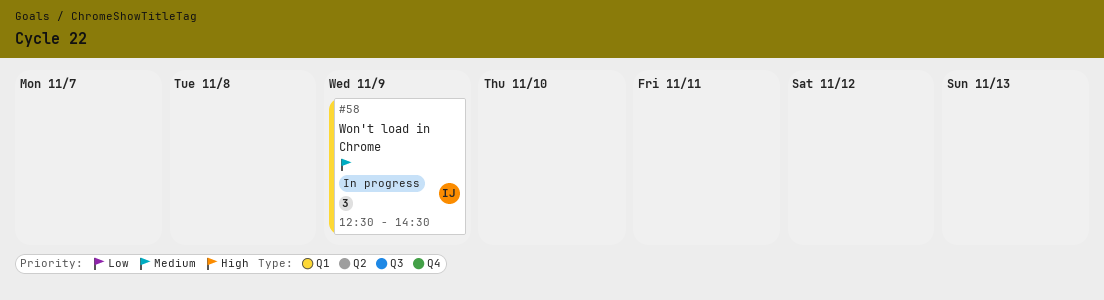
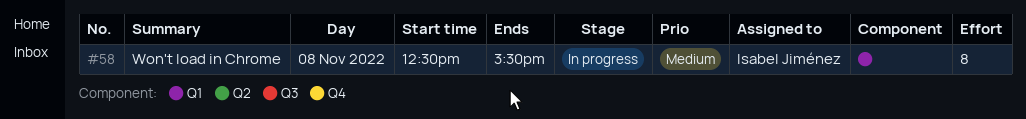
#58, estimate: 3 -> 8
#58, day: Nov 9 -> Nov 8
#58, ends: 14:30 -> 15:30

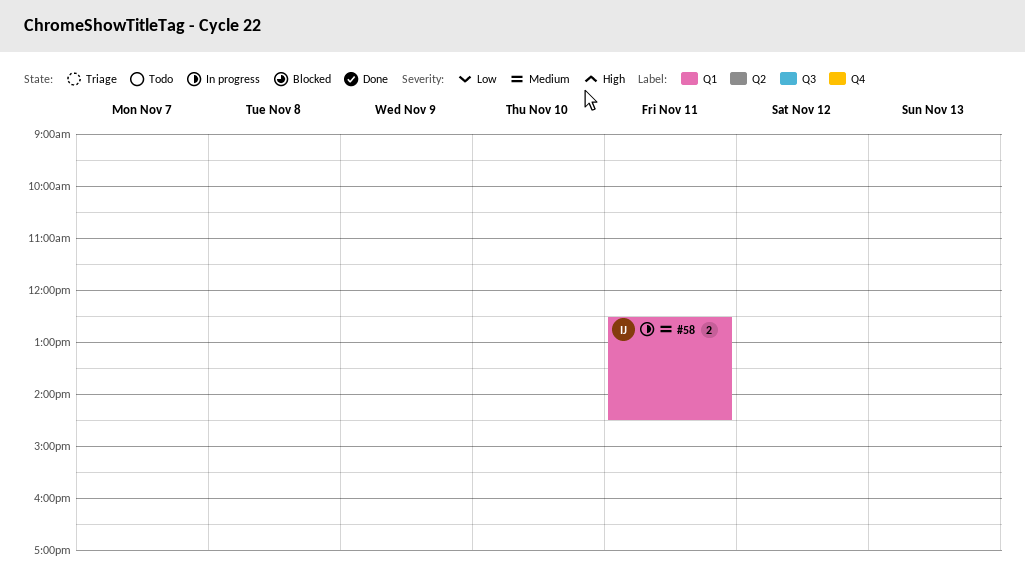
#58, estimate: 8 -> 2
#58, day: Nov 8 -> Nov 11
#58, ends: 15:30 -> 14:30

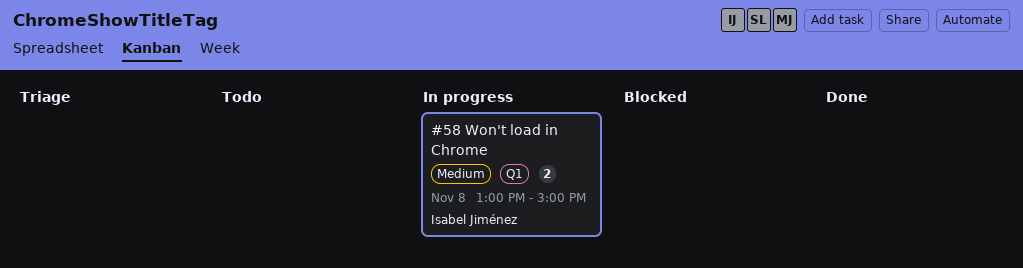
#58, day: Nov 11 -> Nov 8
#58, begins: 12:30 -> 13:00
#58, ends: 14:30 -> 15:00

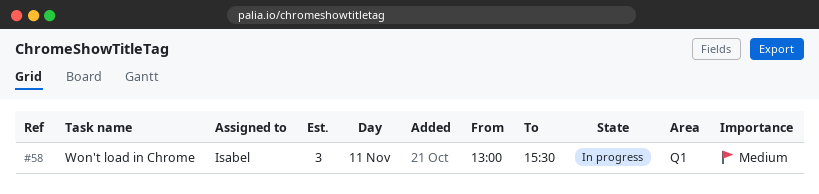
#58, estimate: 2 -> 3
#58, day: Nov 8 -> Nov 11
#58, ends: 15:00 -> 15:30

